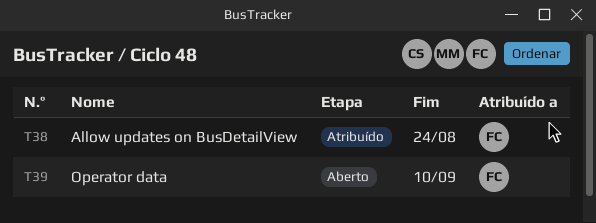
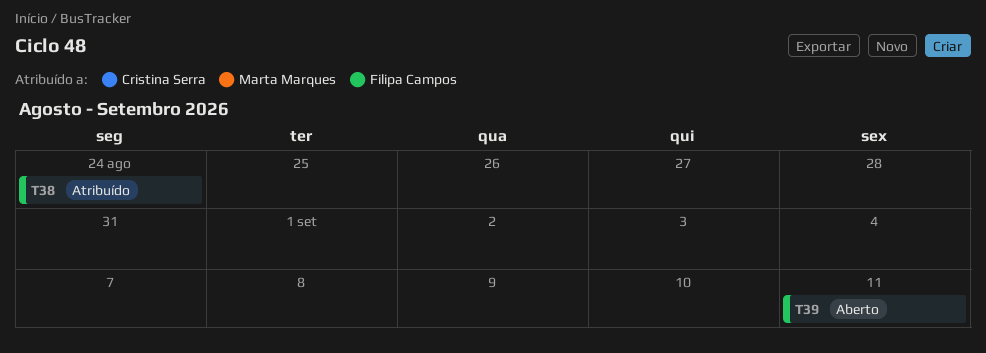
T39, due: Sep 10 -> Sep 11

